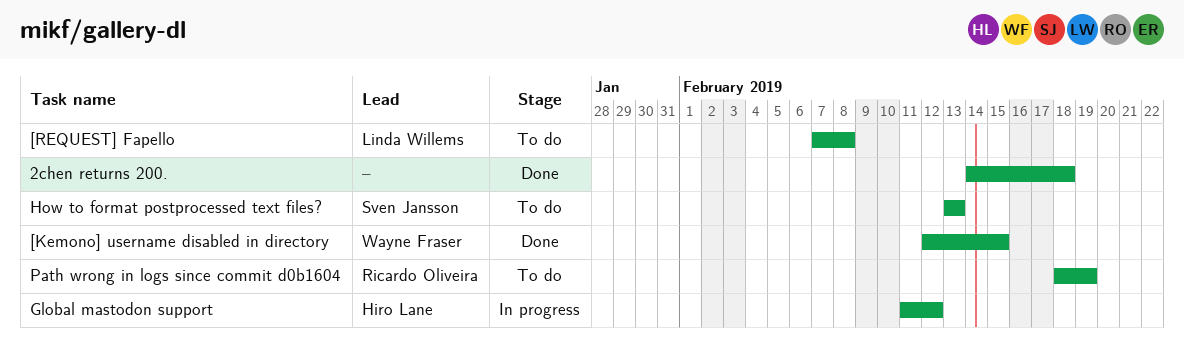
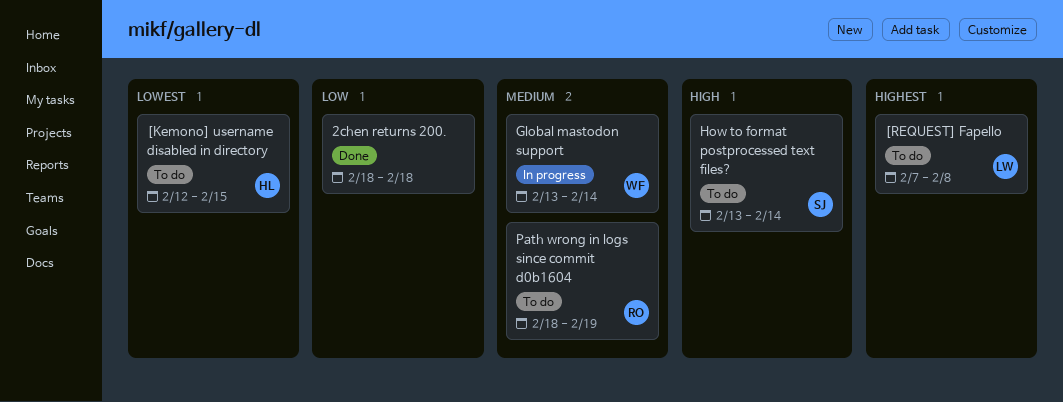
2chen returns 200., start: Feb 14 -> Feb 18
[Kemono] username disabled in directory, status: Done -> To do
[Kemono] username disabled in directory, owner: Wayne Fraser -> Hiro Lane
Global mastodon support, owner: Hiro Lane -> Wayne Fraser
Global mastodon support, start: Feb 11 -> Feb 13
Global mastodon support, due: Feb 12 -> Feb 14
How to format postprocessed text files?, due: Feb 13 -> Feb 14

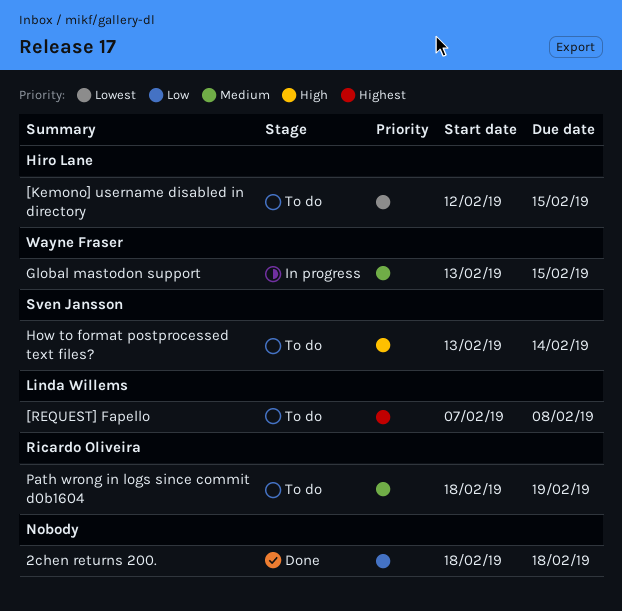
Global mastodon support, due: Feb 14 -> Feb 15

